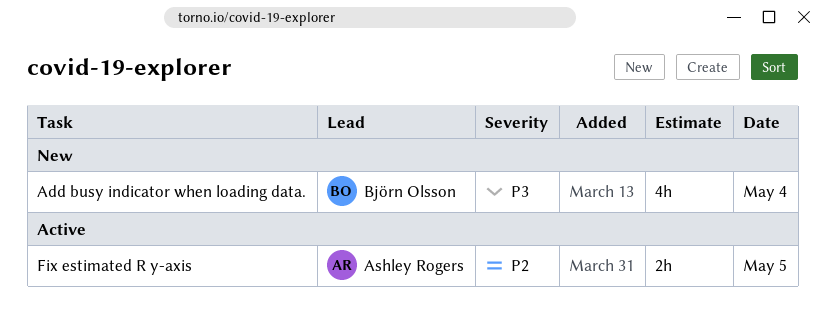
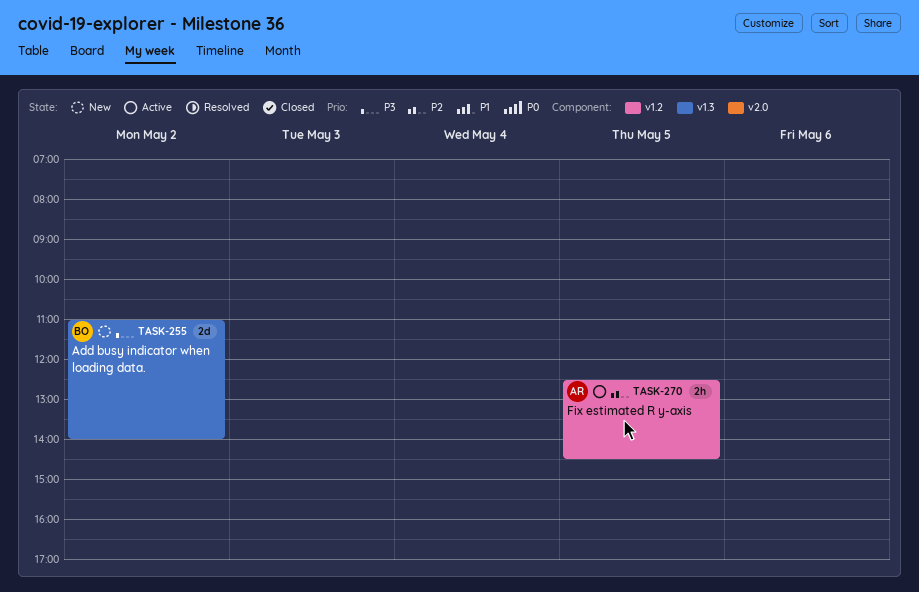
Add busy indicator when loading data., estimate: 4h -> 2d
Add busy indicator when loading data., day: May 4 -> May 2

